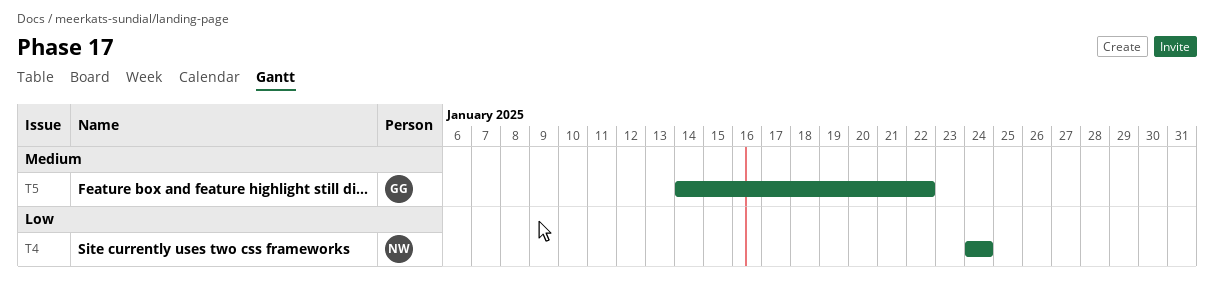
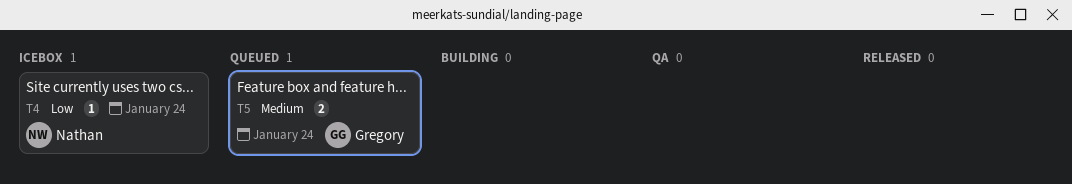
T5, due: Jan 22 -> Jan 24

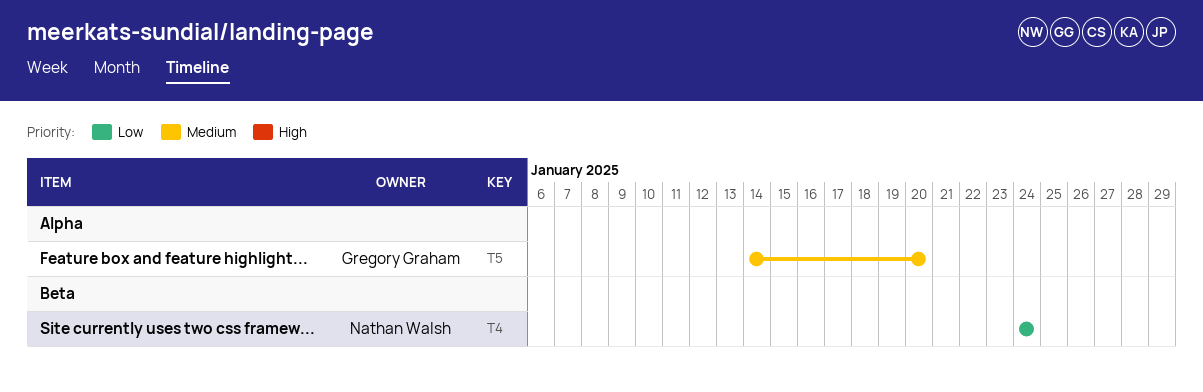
T5, due: Jan 24 -> Jan 20

